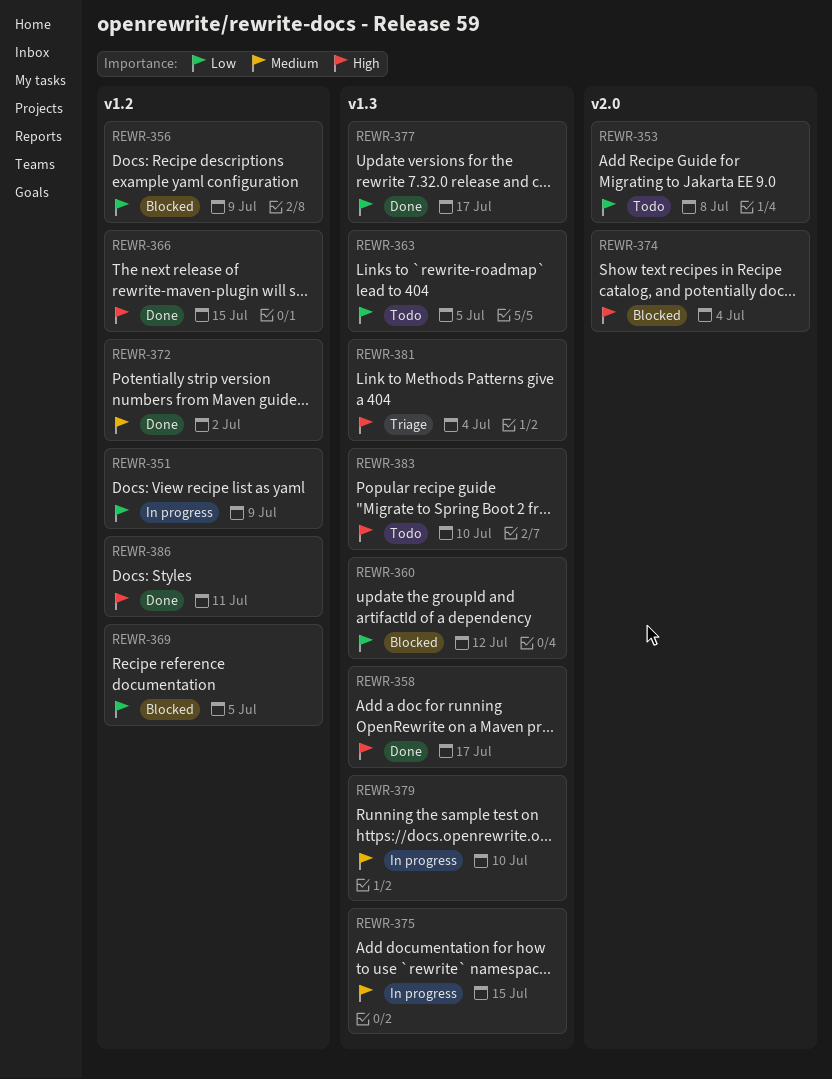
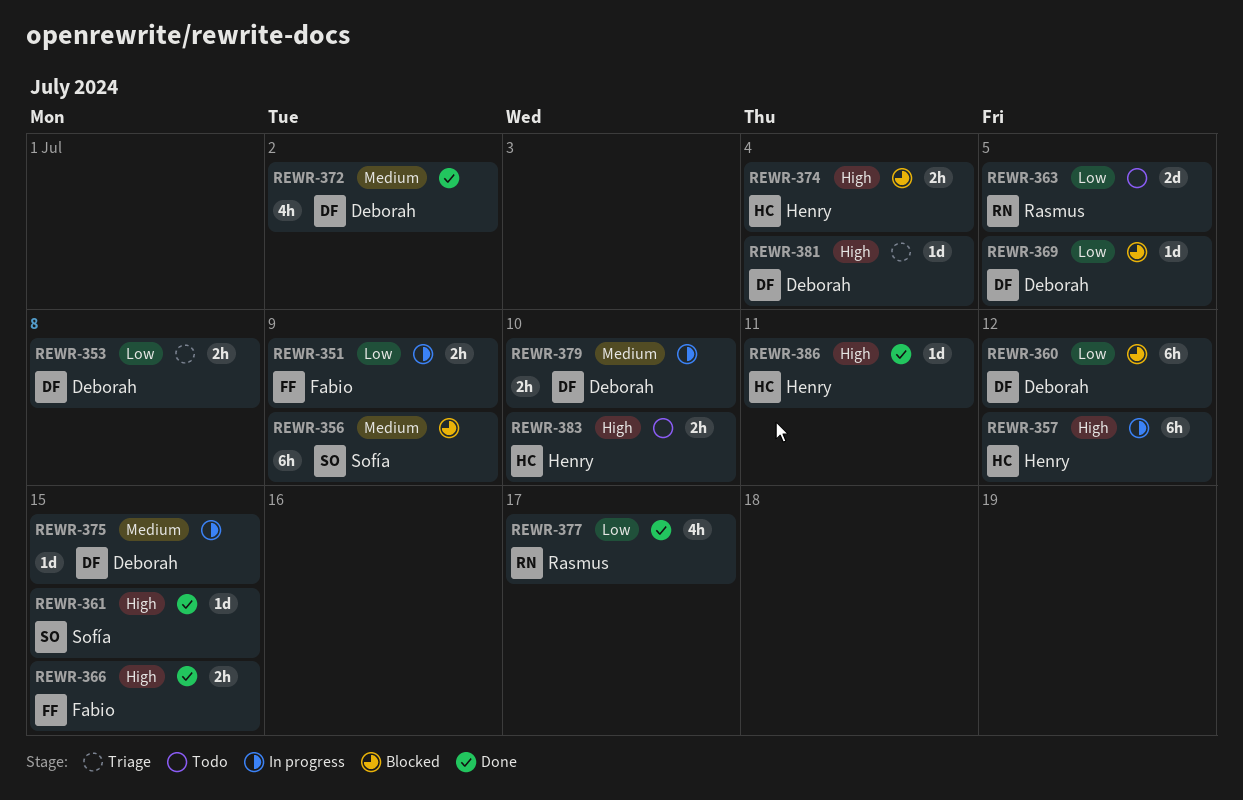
REWR-353, status: Todo -> Triage
REWR-356, priority: Low -> Medium
REWR-357: none -> present
REWR-358: present -> none
REWR-361: none -> present

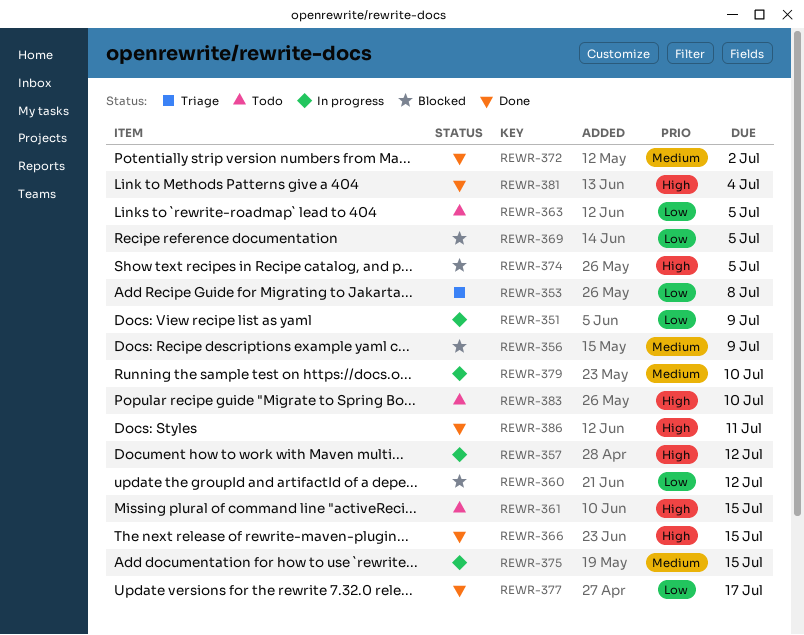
REWR-361, status: Done -> Todo
REWR-374, due: Jul 4 -> Jul 5
REWR-381, status: Triage -> Done

